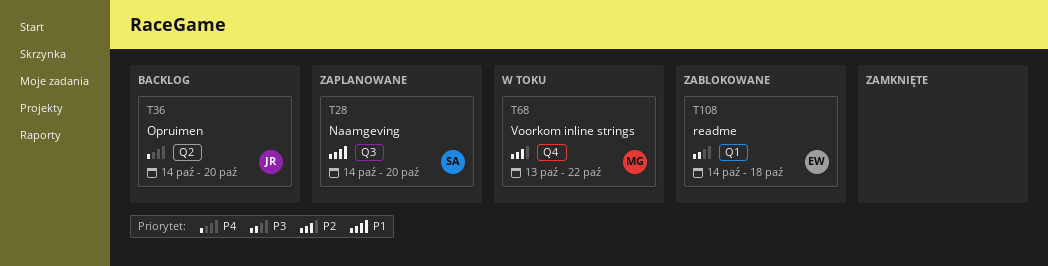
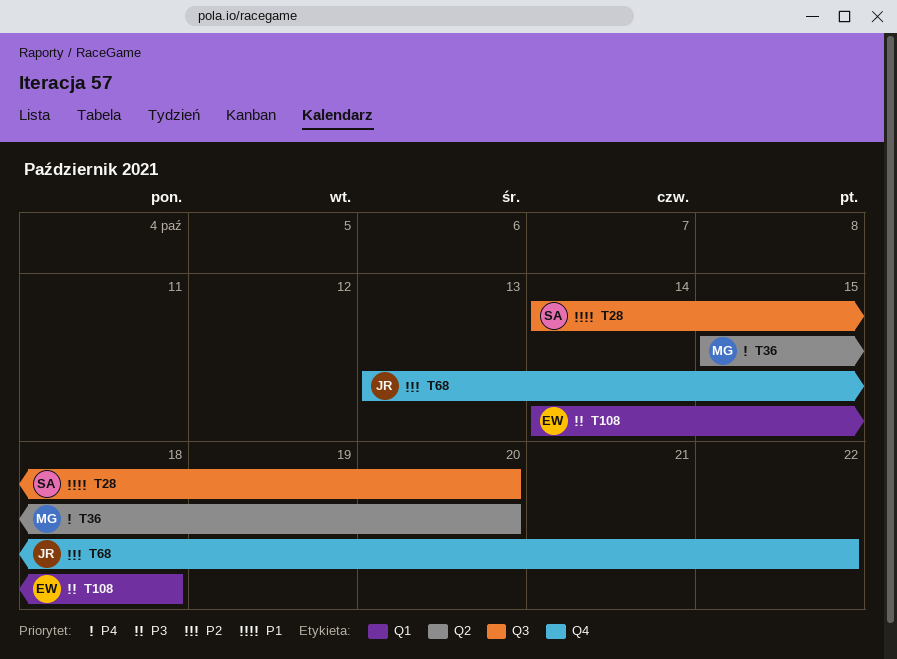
T36, owner: JR -> MG
T36, start: Oct 14 -> Oct 15
T68, owner: MG -> JR

